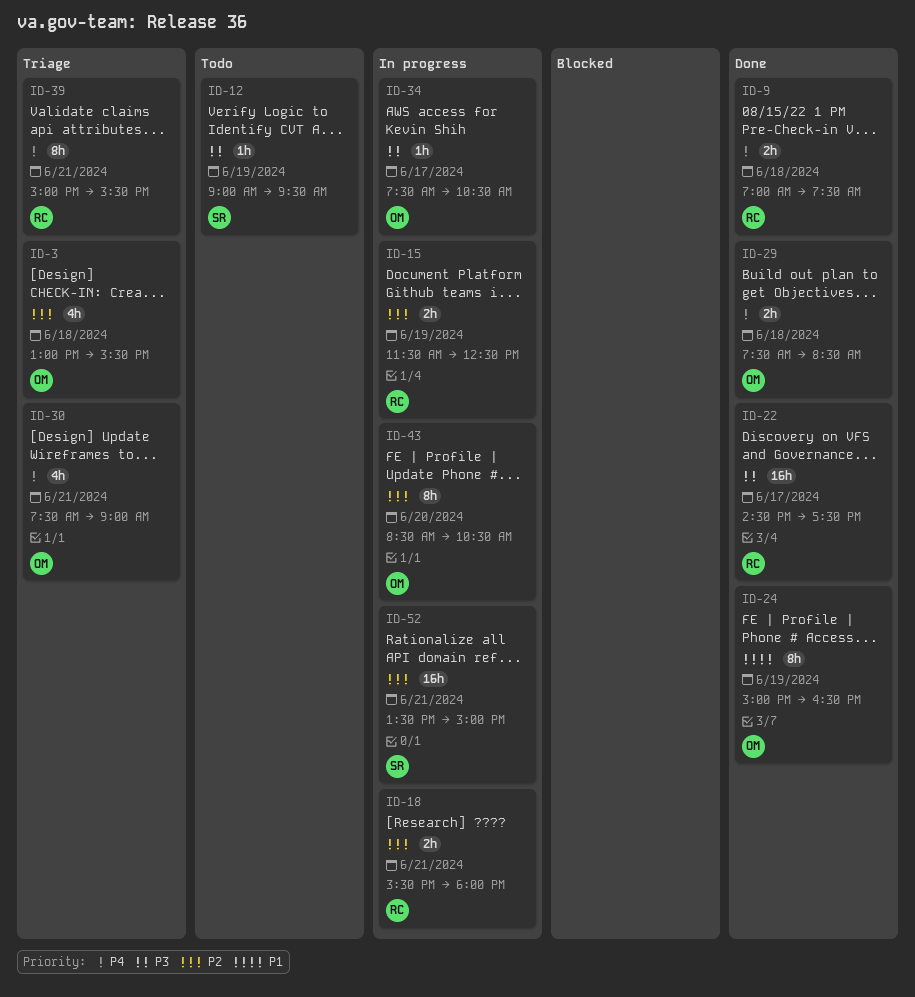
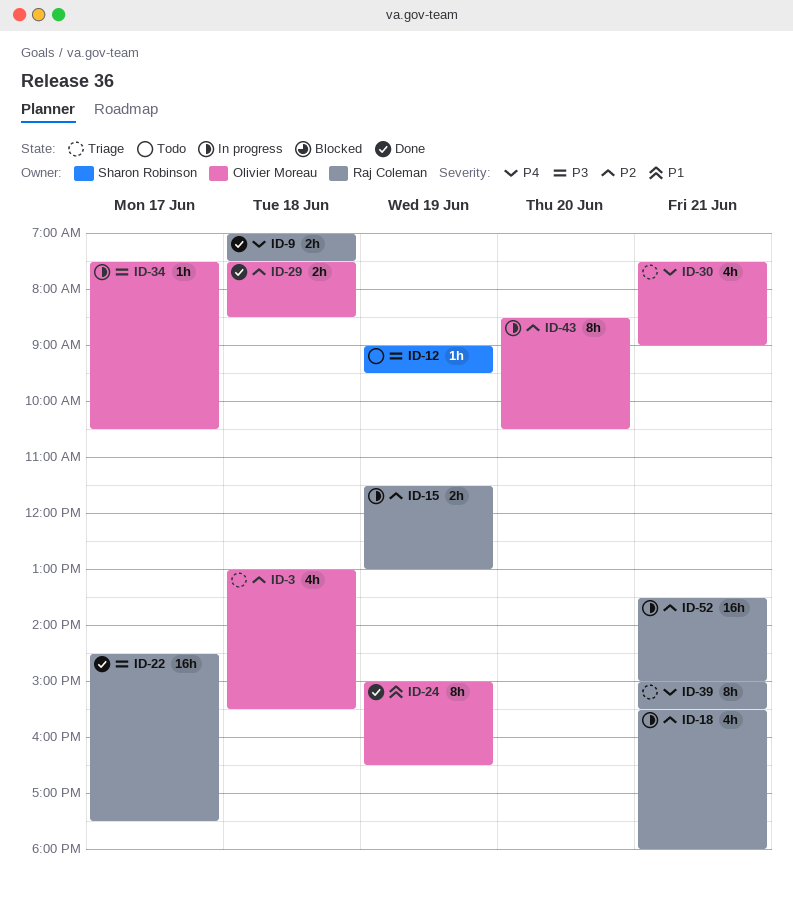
ID-15, ends: 12:30 -> 13:00
ID-18, estimate: 2h -> 4h
ID-29, priority: P4 -> P2
ID-52, owner: Sharon Robinson -> Raj Coleman

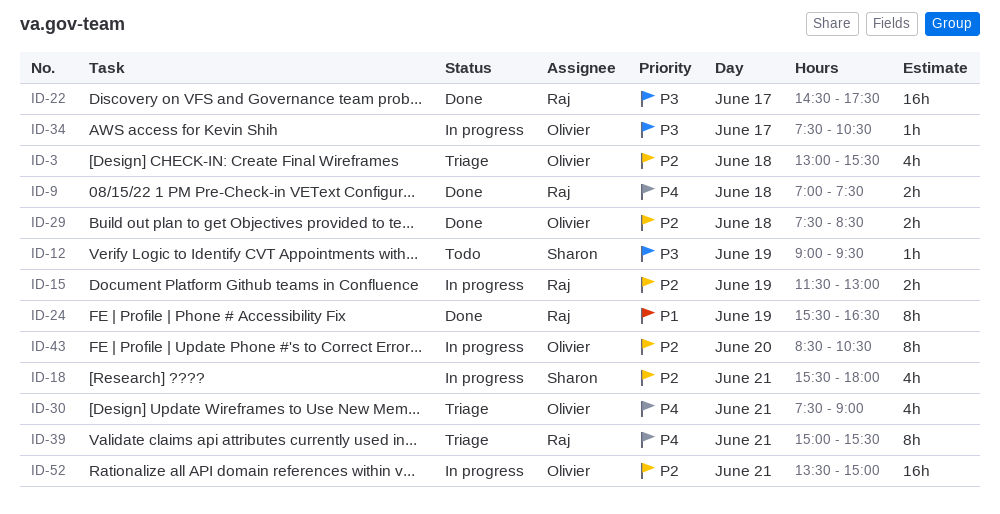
ID-18, owner: Raj Coleman -> Sharon Robinson
ID-24, owner: Olivier Moreau -> Raj Coleman
ID-24, begins: 15:00 -> 15:30
ID-52, owner: Raj Coleman -> Olivier Moreau

